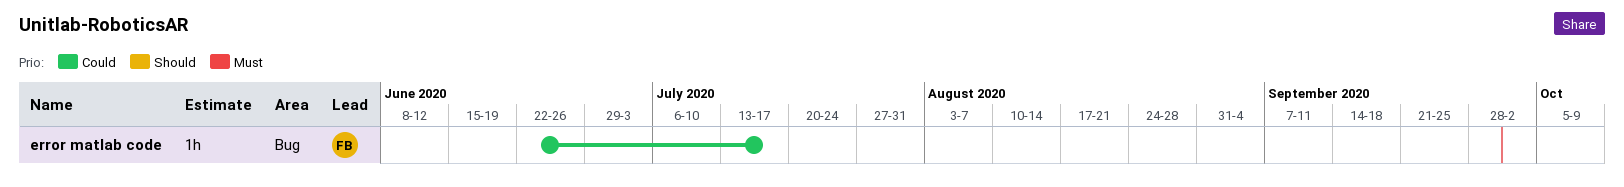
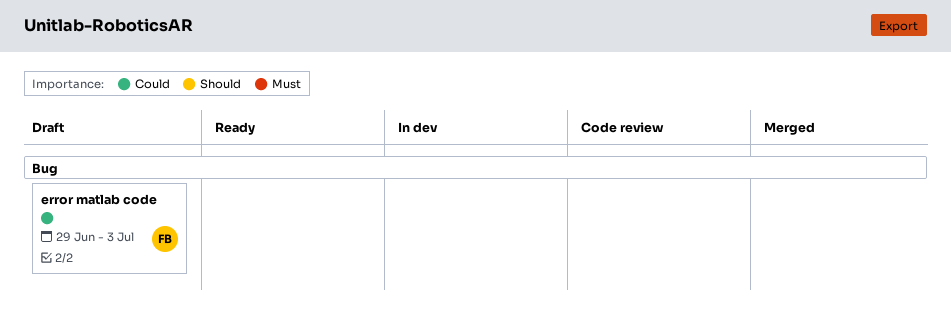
error matlab code, start: Jun 22 -> Jun 29
error matlab code, due: Jul 17 -> Jul 3

